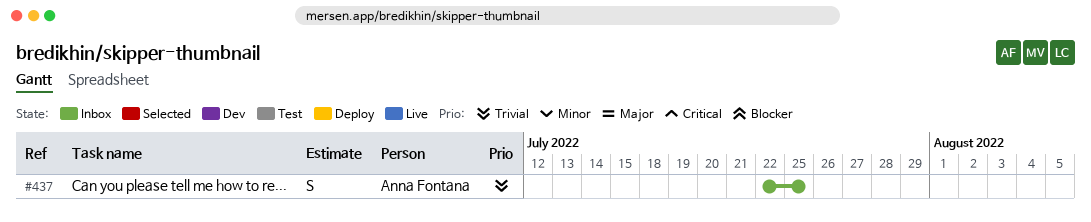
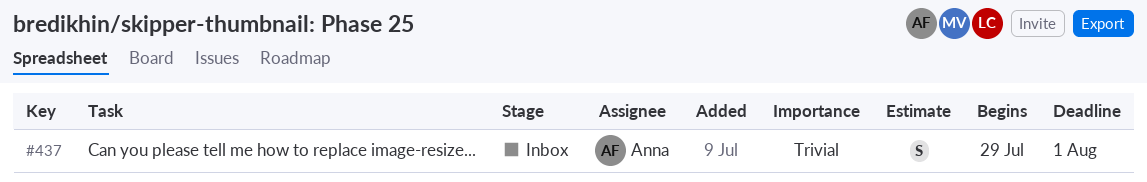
#437, start: Jul 22 -> Jul 29
#437, due: Jul 25 -> Aug 1

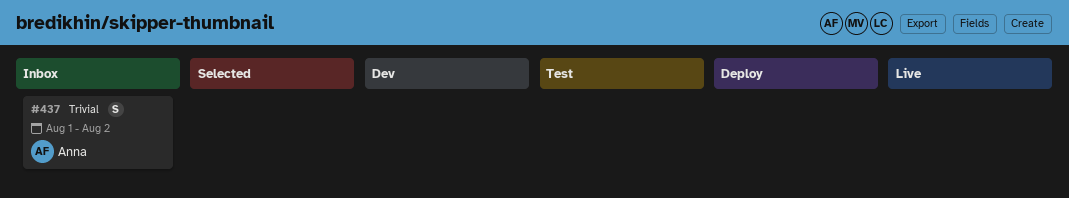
#437, start: Jul 29 -> Aug 1
#437, due: Aug 1 -> Aug 2

